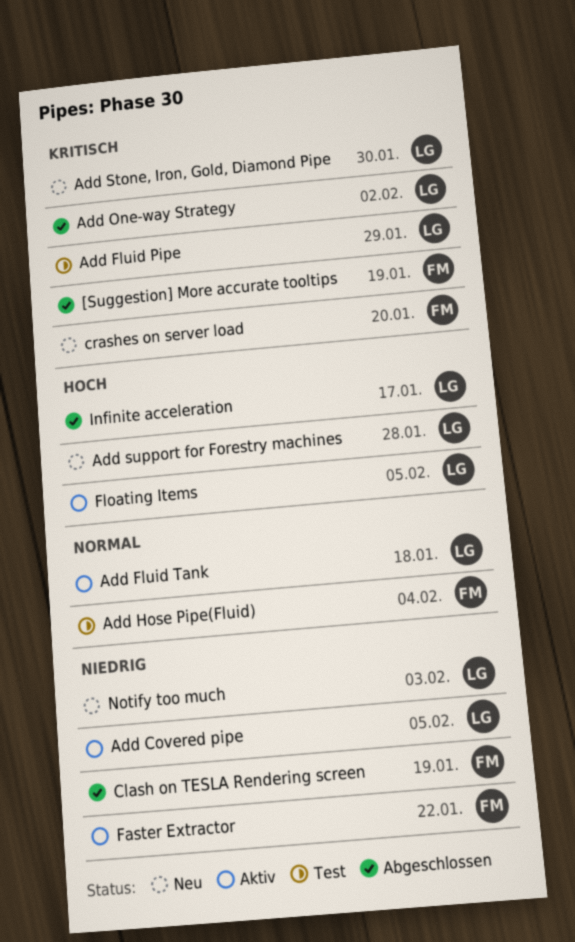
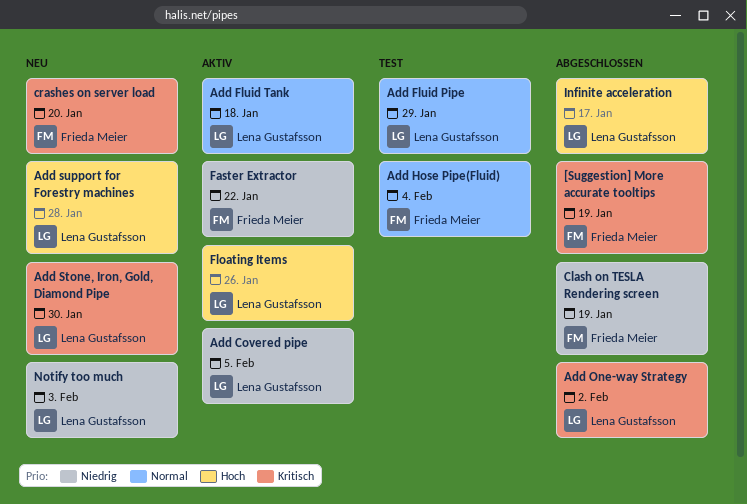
Add Fluid Pipe, priority: Kritisch -> Normal
Floating Items, due: Feb 5 -> Jan 26

